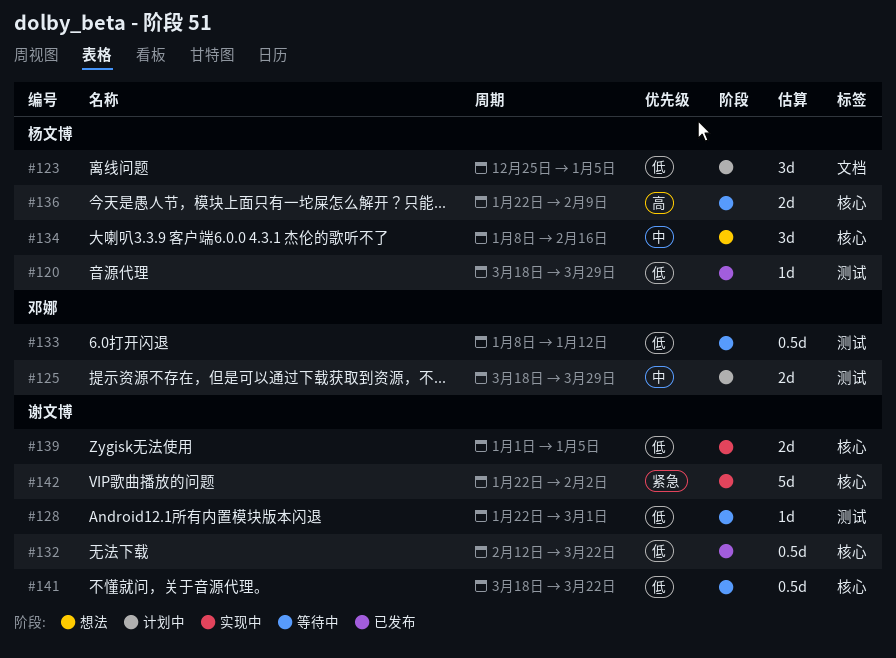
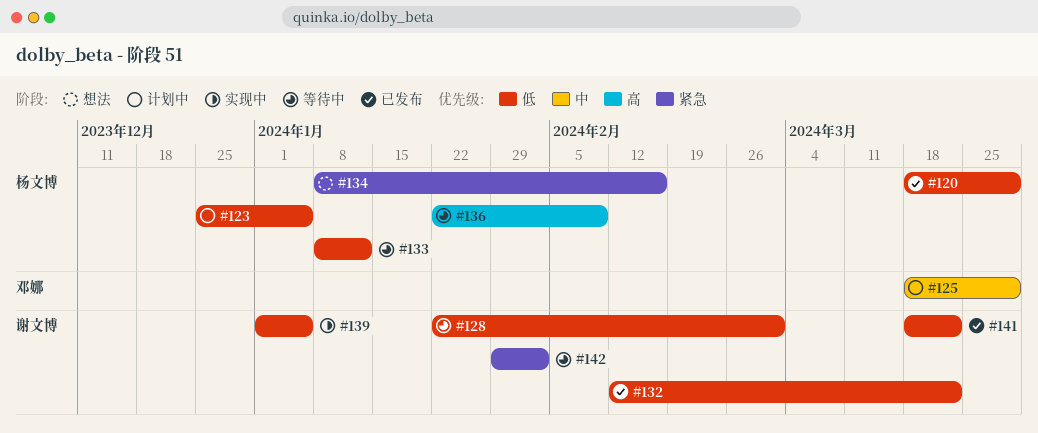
#133, owner: 邓娜 -> 杨文博
#134, priority: 中 -> 紧急
#141, status: 等待中 -> 已发布
#142, status: 实现中 -> 等待中
#142, start: Jan 22 -> Jan 29

